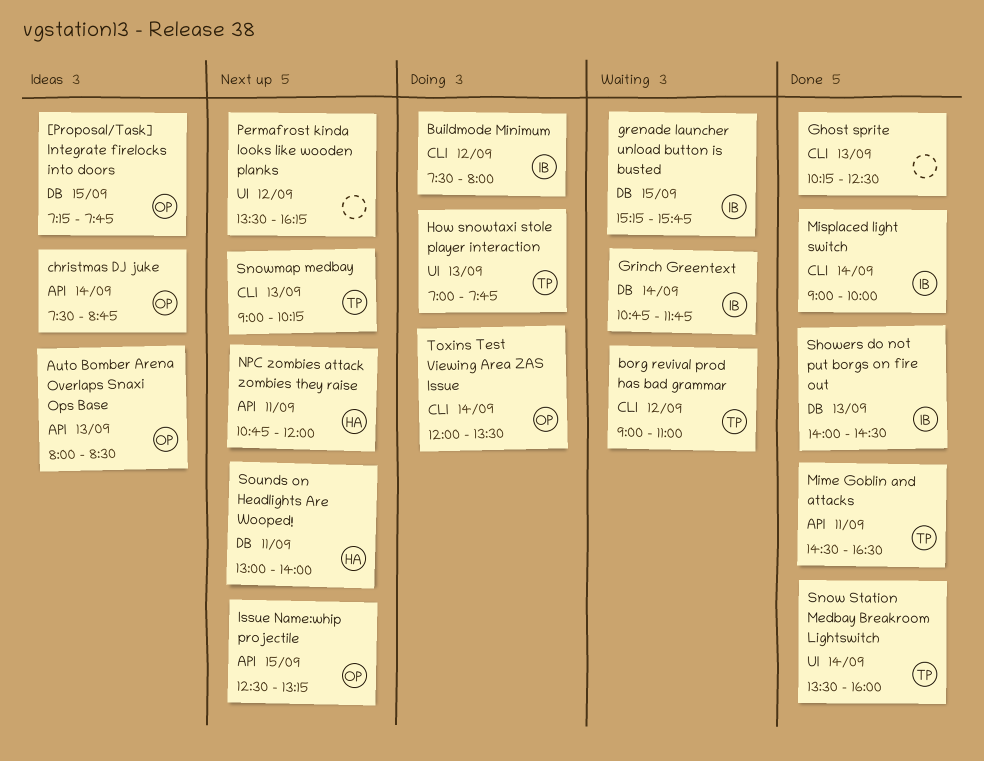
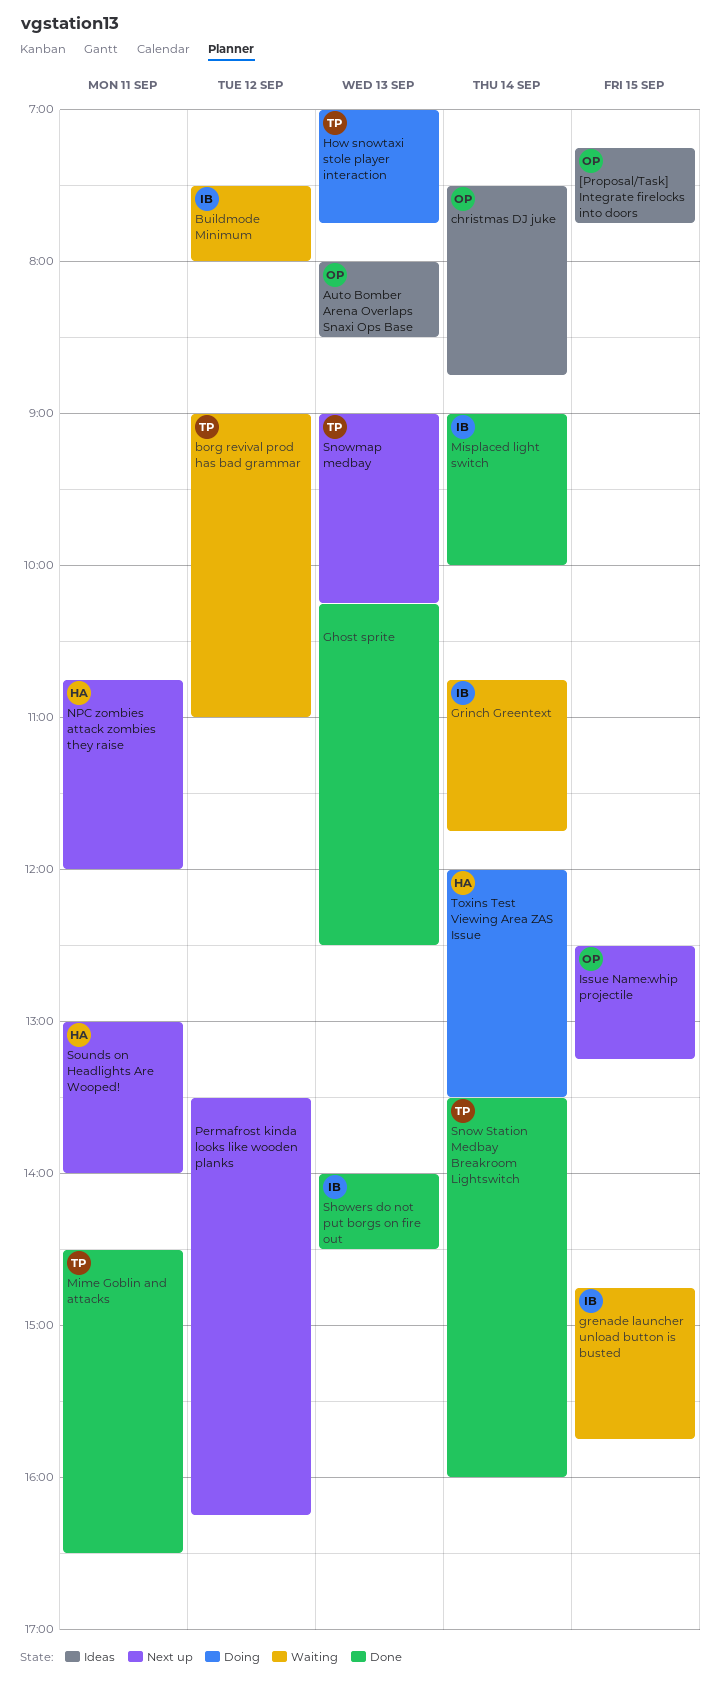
Buildmode Minimum, status: Doing -> Waiting
grenade launcher unload button is busted, begins: 15:15 -> 14:45
Toxins Test Viewing Area ZAS Issue, owner: OP -> HA

